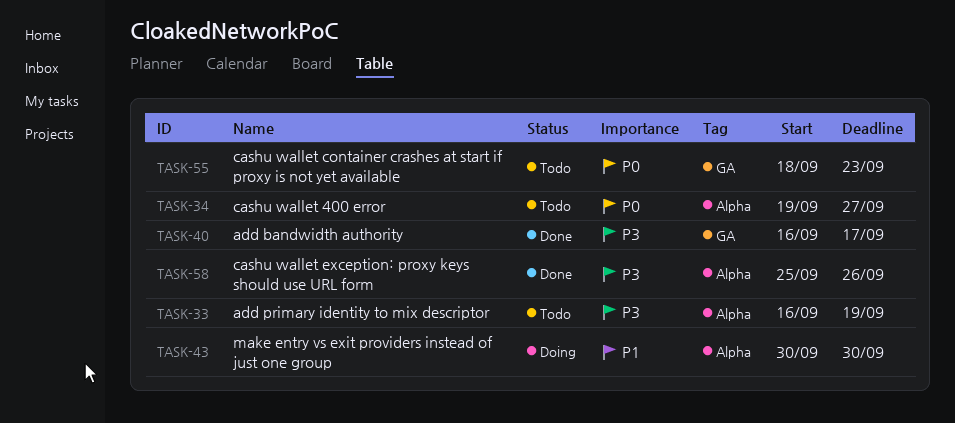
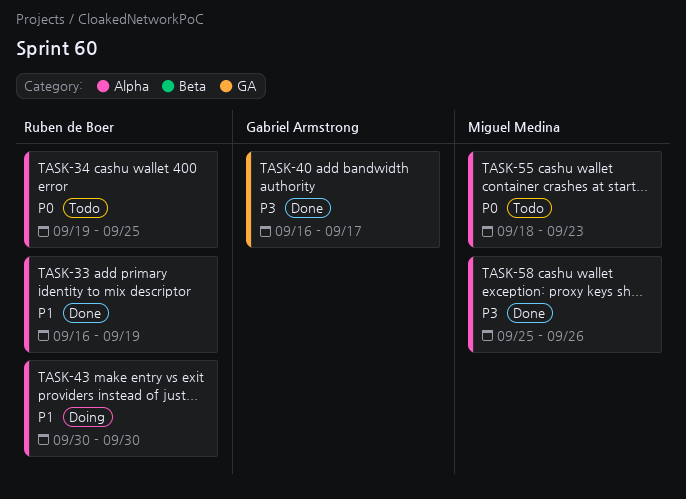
TASK-33, status: Todo -> Done
TASK-33, priority: P3 -> P1
TASK-34, due: Sep 27 -> Sep 25
TASK-55, label: GA -> Alpha

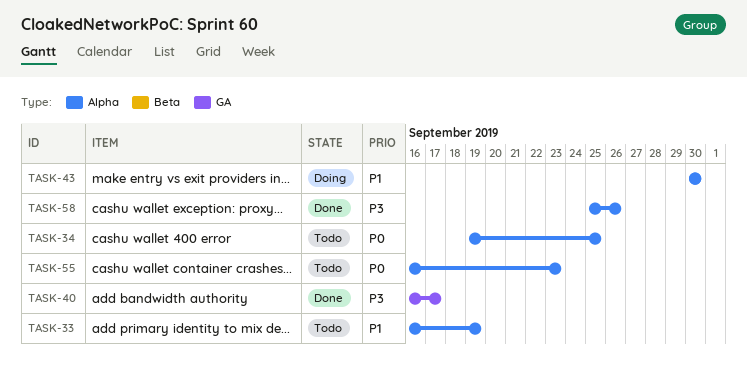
TASK-33, status: Done -> Todo
TASK-55, start: Sep 18 -> Sep 16

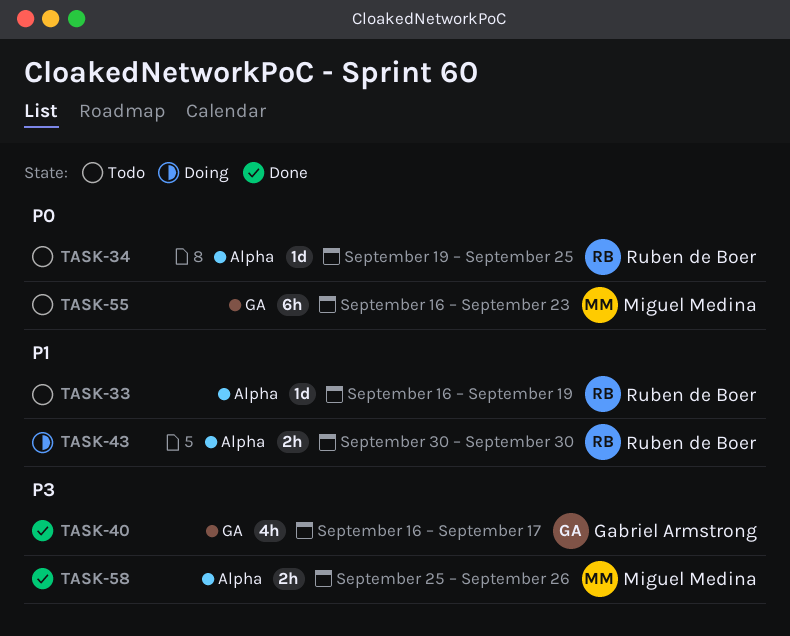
TASK-55, label: Alpha -> GA

